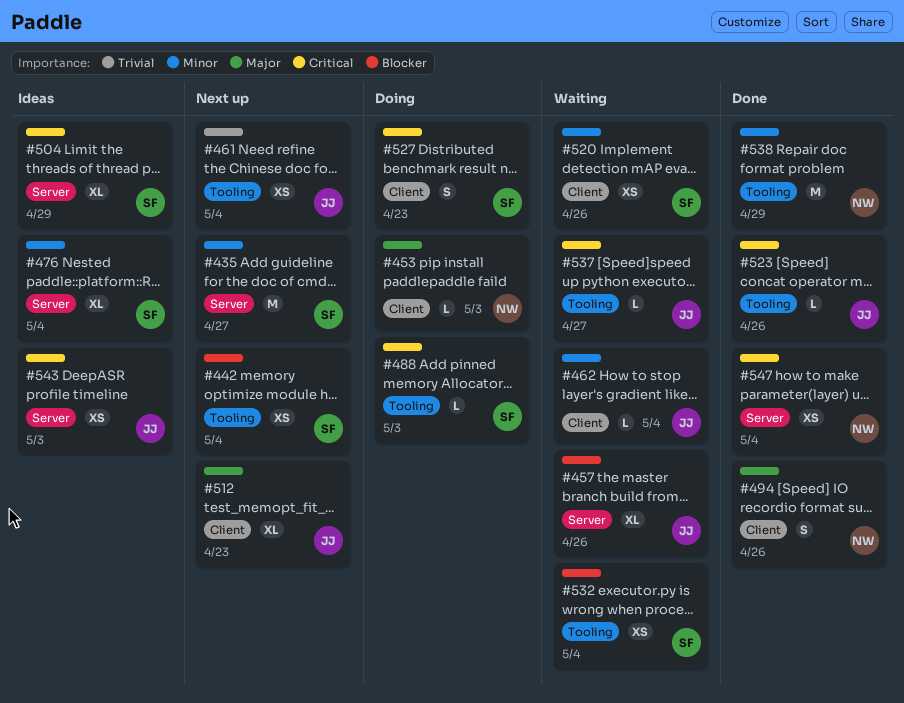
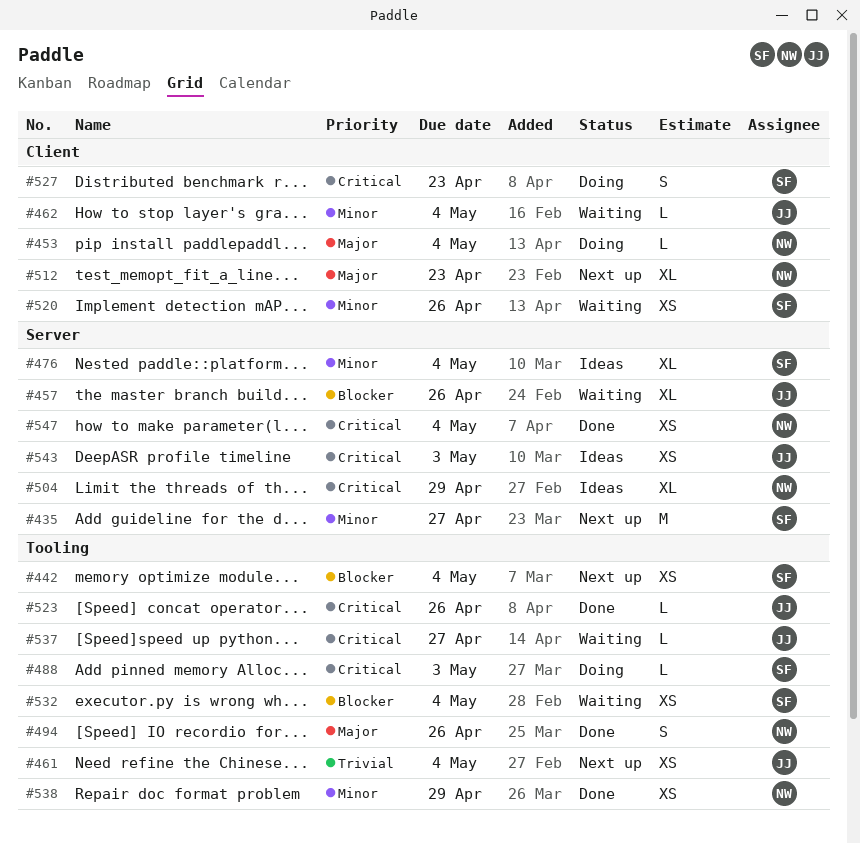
#453, due: May 3 -> May 4
#494, label: Client -> Tooling
#504, owner: SF -> NW
#512, owner: JJ -> NW
#538, estimate: M -> XS

